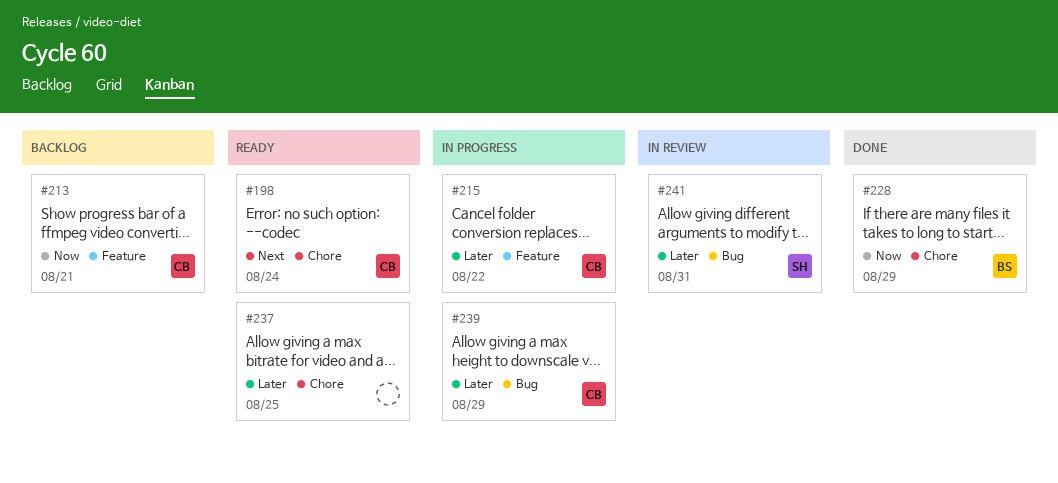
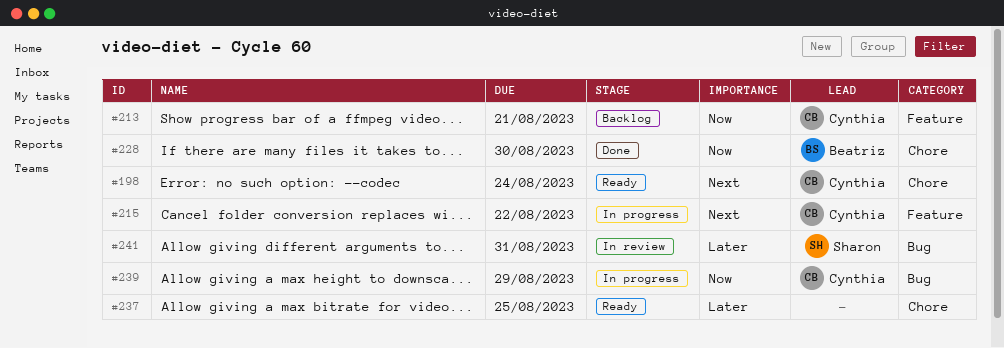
#215, priority: Later -> Next
#228, due: Aug 29 -> Aug 30
#239, priority: Later -> Now

